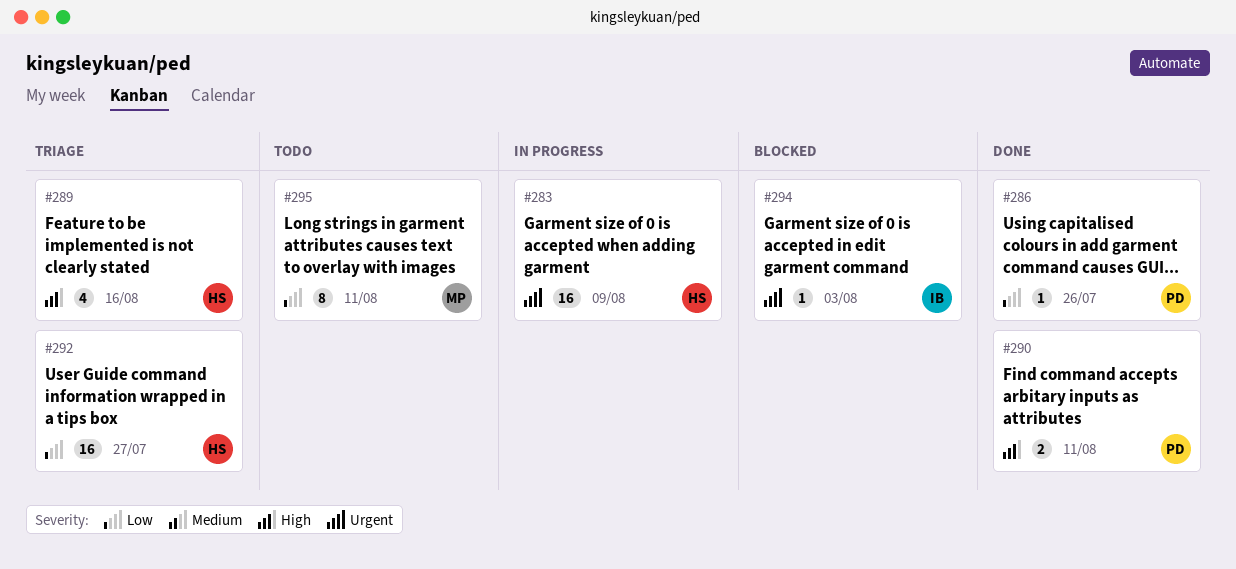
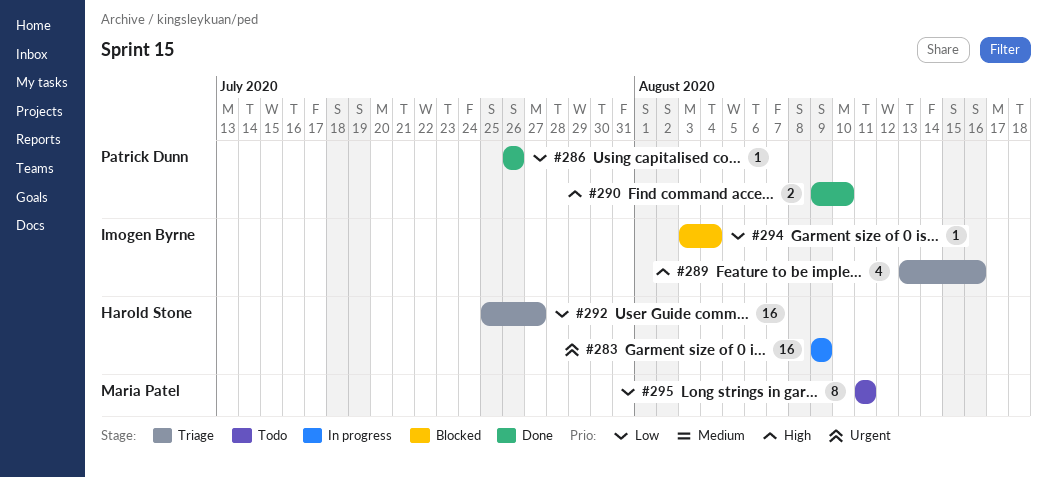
#289, owner: Harold Stone -> Imogen Byrne
#290, due: Aug 11 -> Aug 10
#294, priority: Urgent -> Low
#294, due: Aug 3 -> Aug 4

